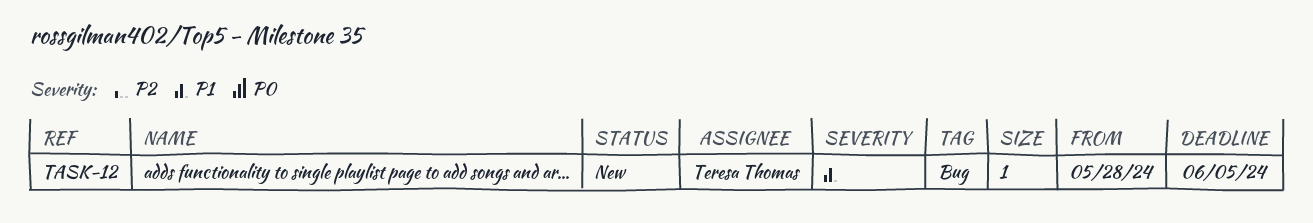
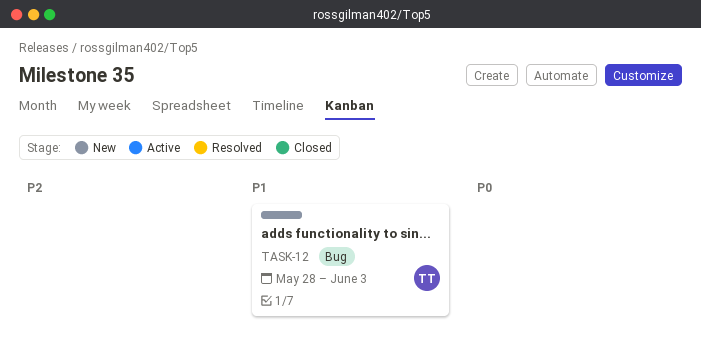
TASK-12, due: Jun 5 -> Jun 3

